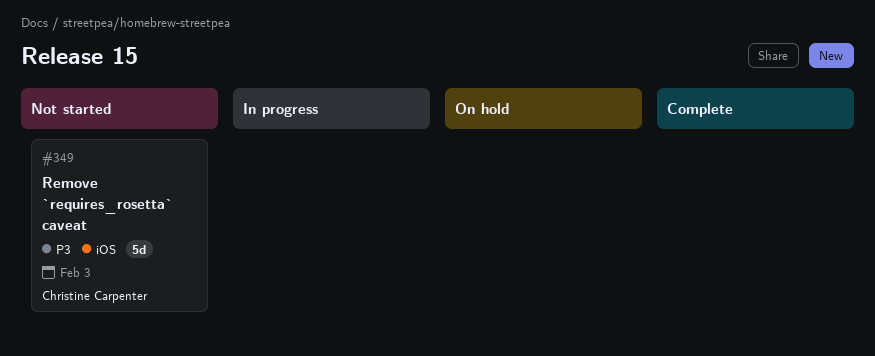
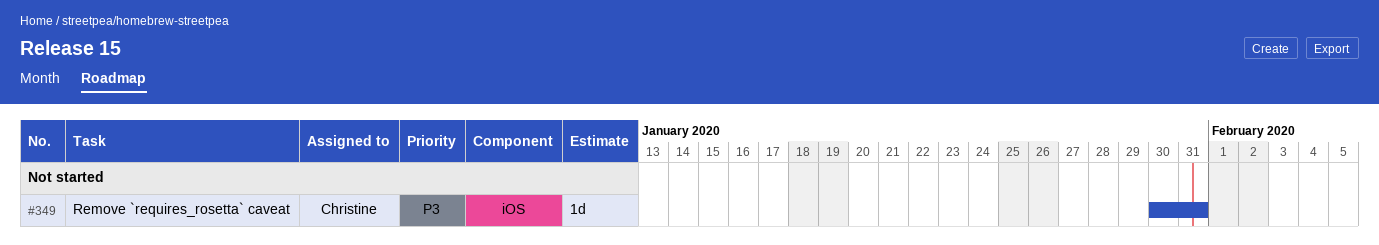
#349, estimate: 5d -> 1d
#349, due: Feb 3 -> Jan 31

